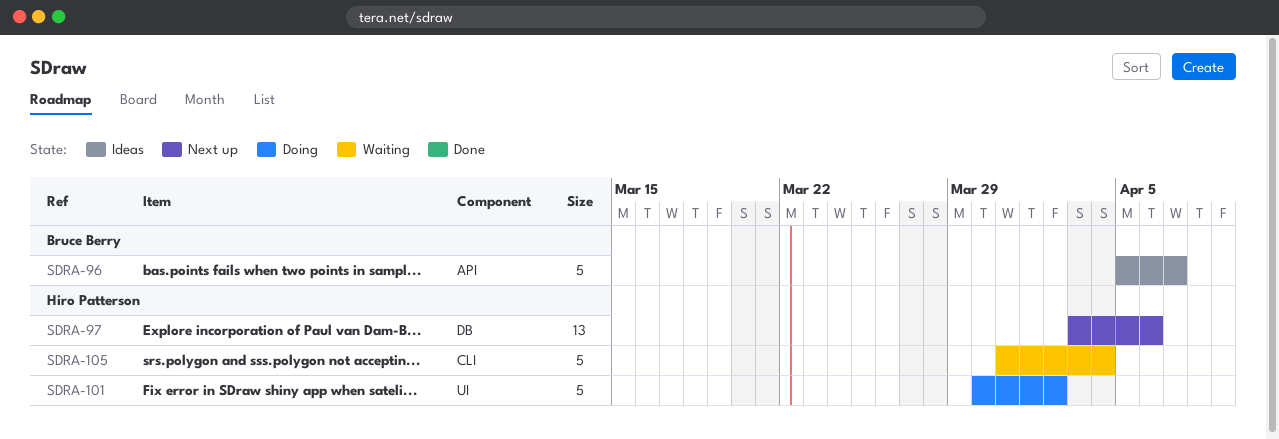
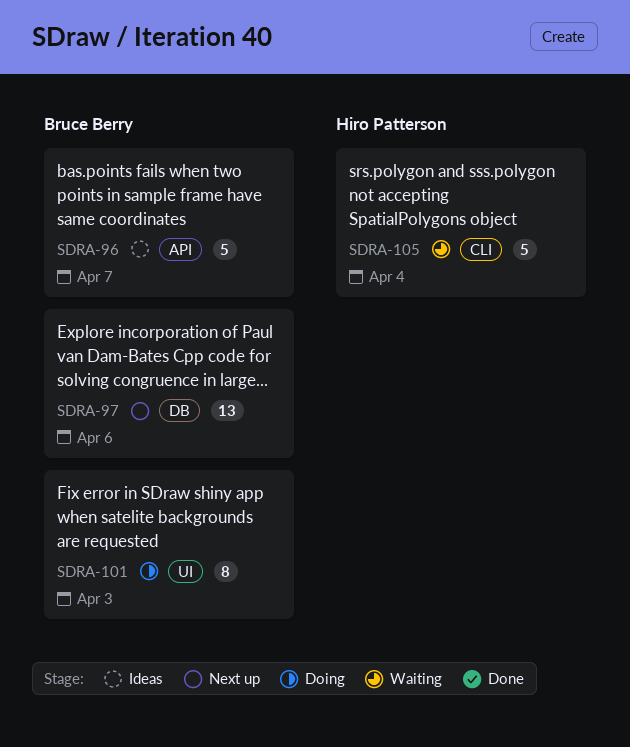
SDRA-97, owner: Hiro Patterson -> Bruce Berry
SDRA-101, owner: Hiro Patterson -> Bruce Berry
SDRA-101, estimate: 5 -> 8
SDRA-101, due: Apr 2 -> Apr 3

